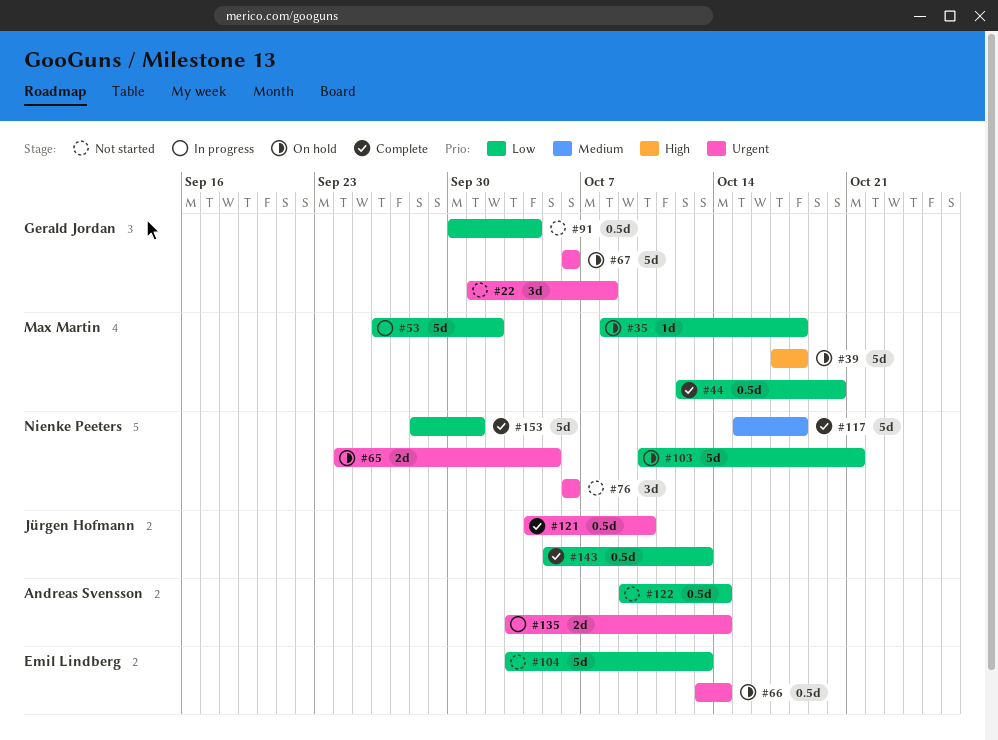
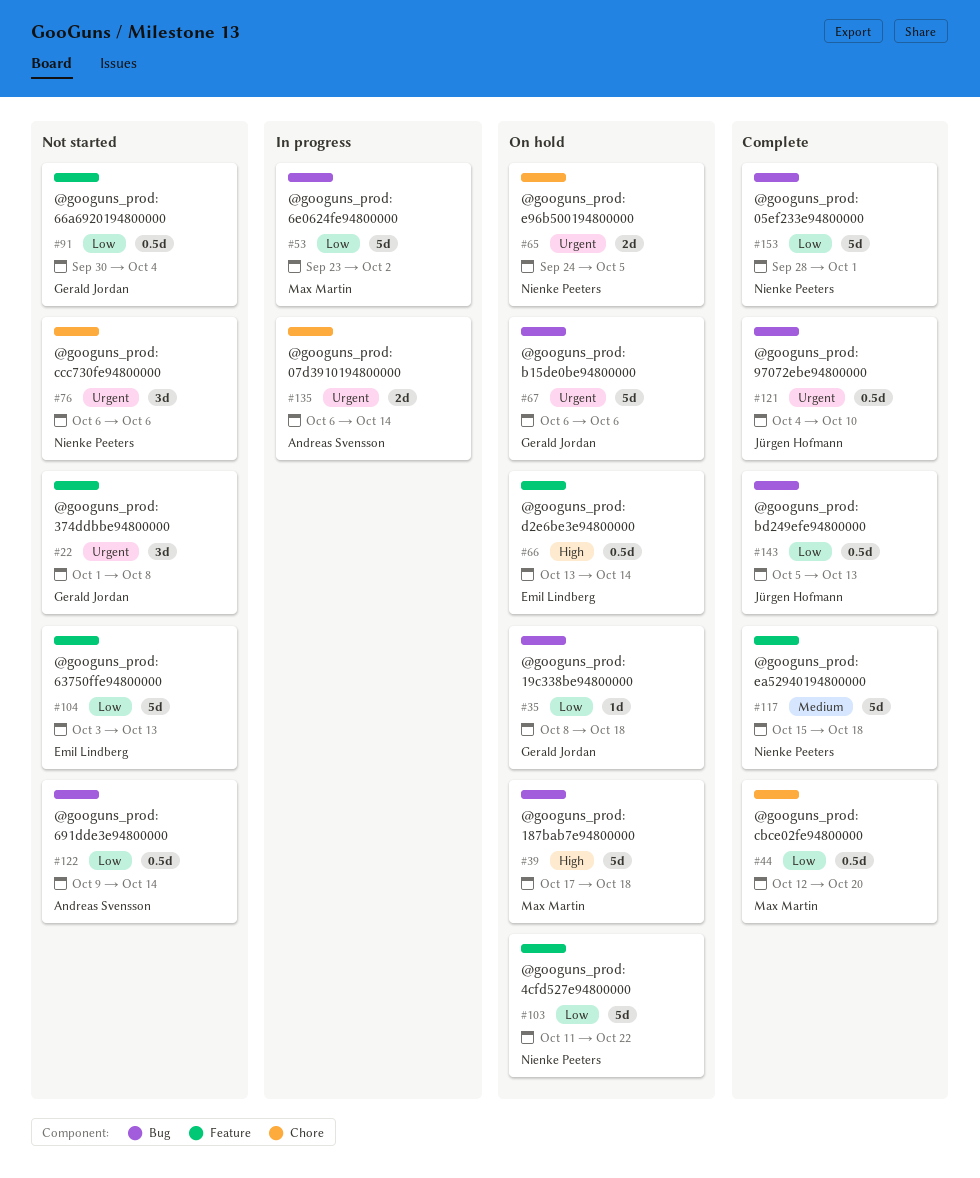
#35, owner: Max Martin -> Gerald Jordan
#53, start: Sep 26 -> Sep 23
#66, priority: Urgent -> High
#103, start: Oct 10 -> Oct 11
#103, due: Oct 21 -> Oct 22
#135, start: Oct 3 -> Oct 6

